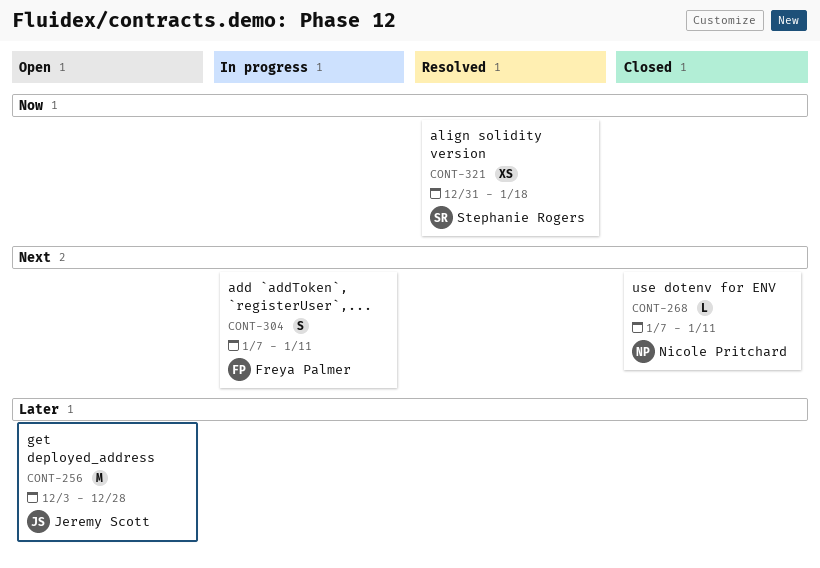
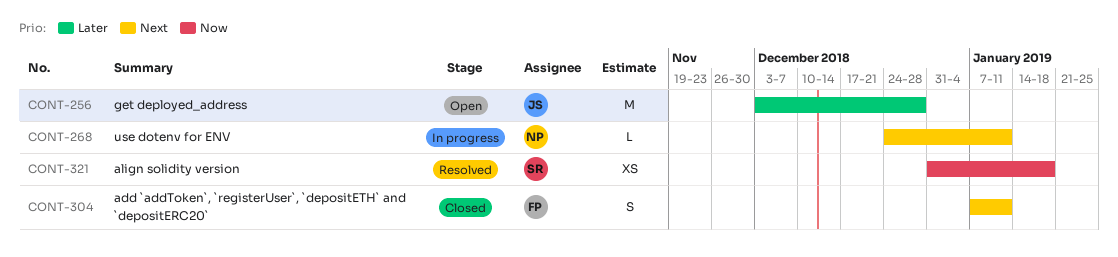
CONT-268, status: Closed -> In progress
CONT-268, start: Jan 7 -> Dec 24
CONT-304, status: In progress -> Closed

